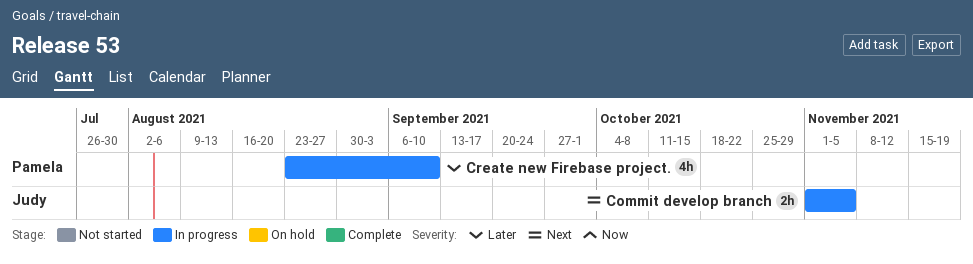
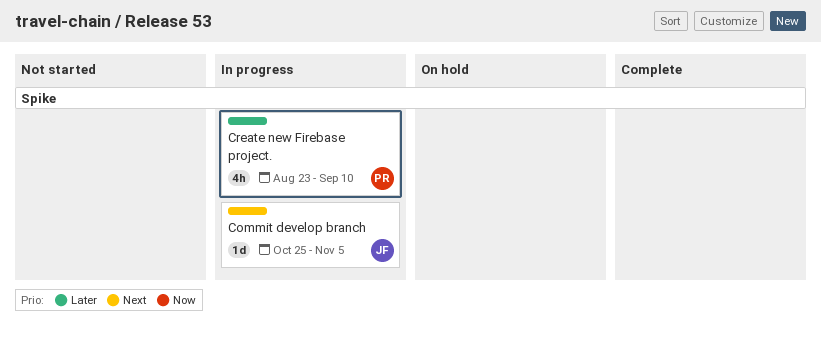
Commit develop branch, estimate: 2h -> 1d
Commit develop branch, start: Nov 1 -> Oct 25

